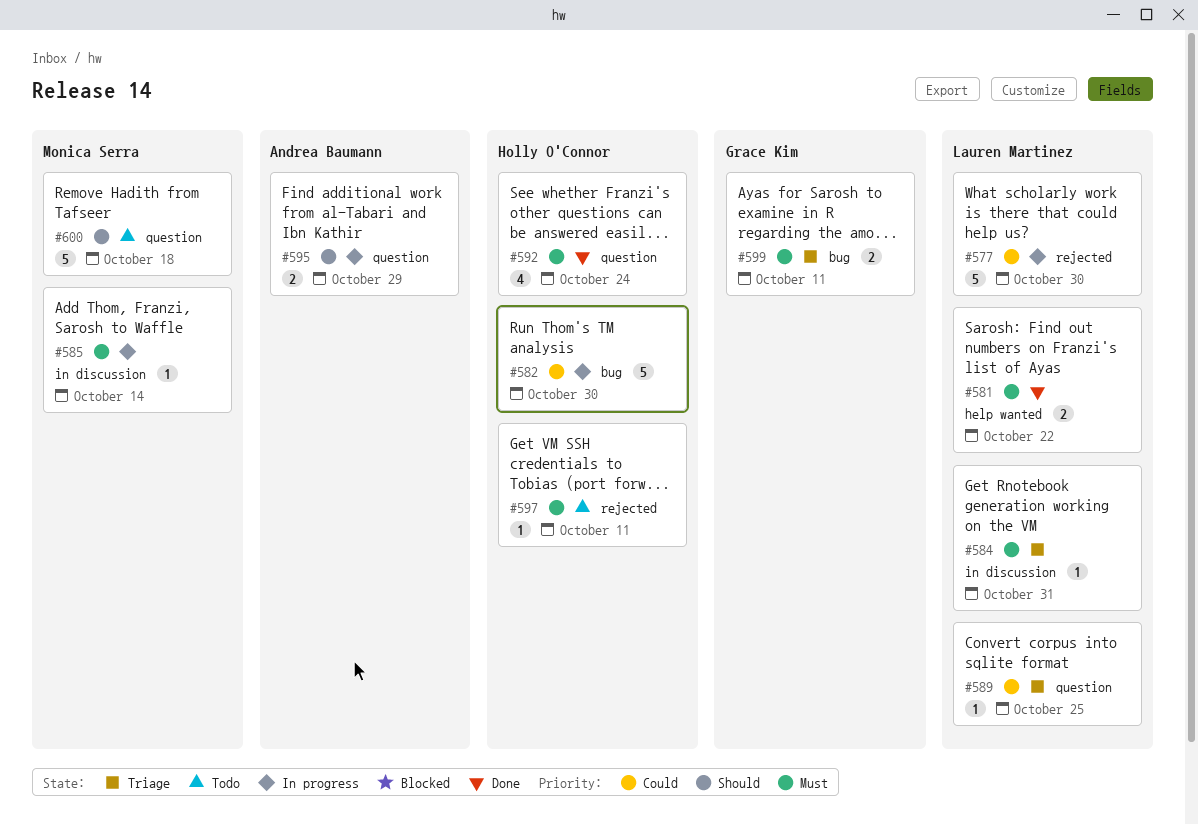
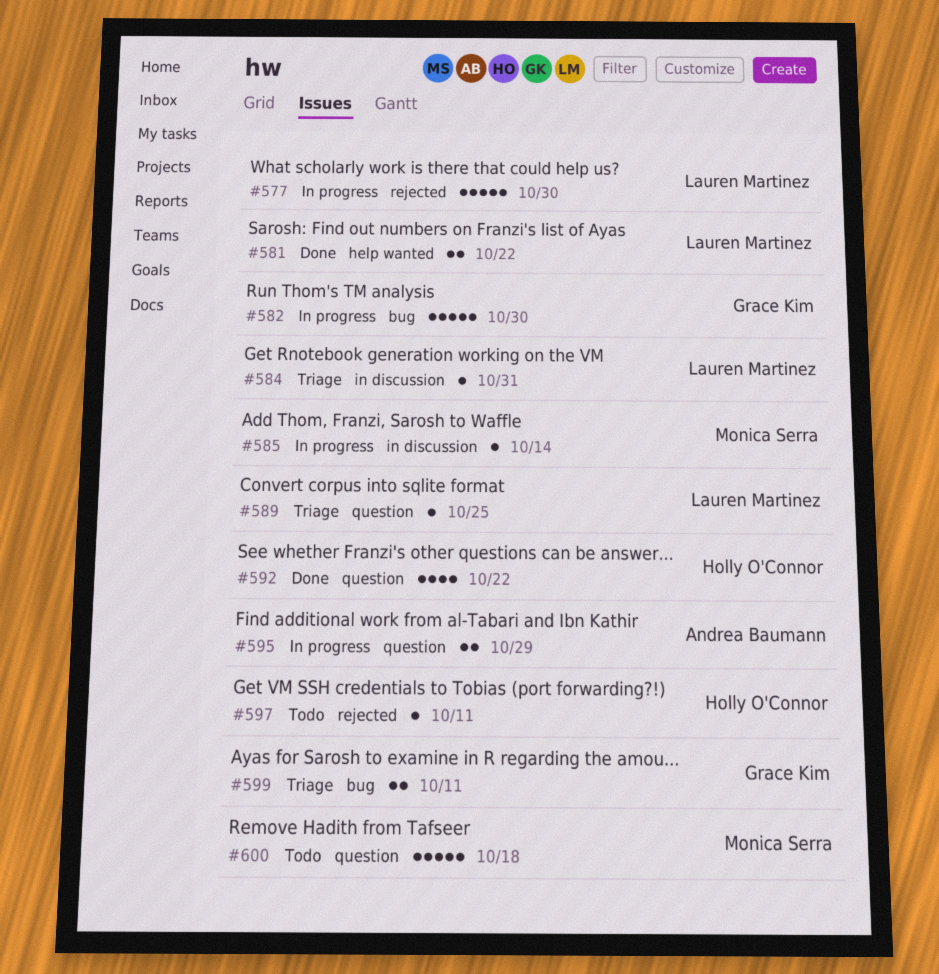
#582, owner: Holly O'Connor -> Grace Kim
#592, due: Oct 24 -> Oct 22

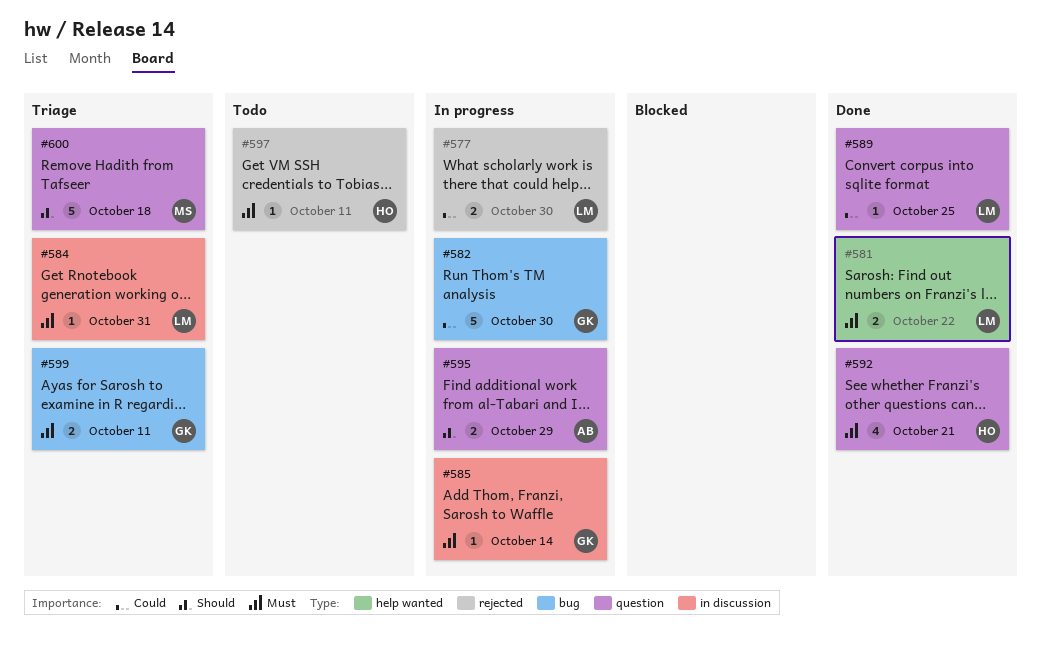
#577, estimate: 5 -> 2
#585, owner: Monica Serra -> Grace Kim
#589, status: Triage -> Done
#592, due: Oct 22 -> Oct 21
#600, status: Todo -> Triage

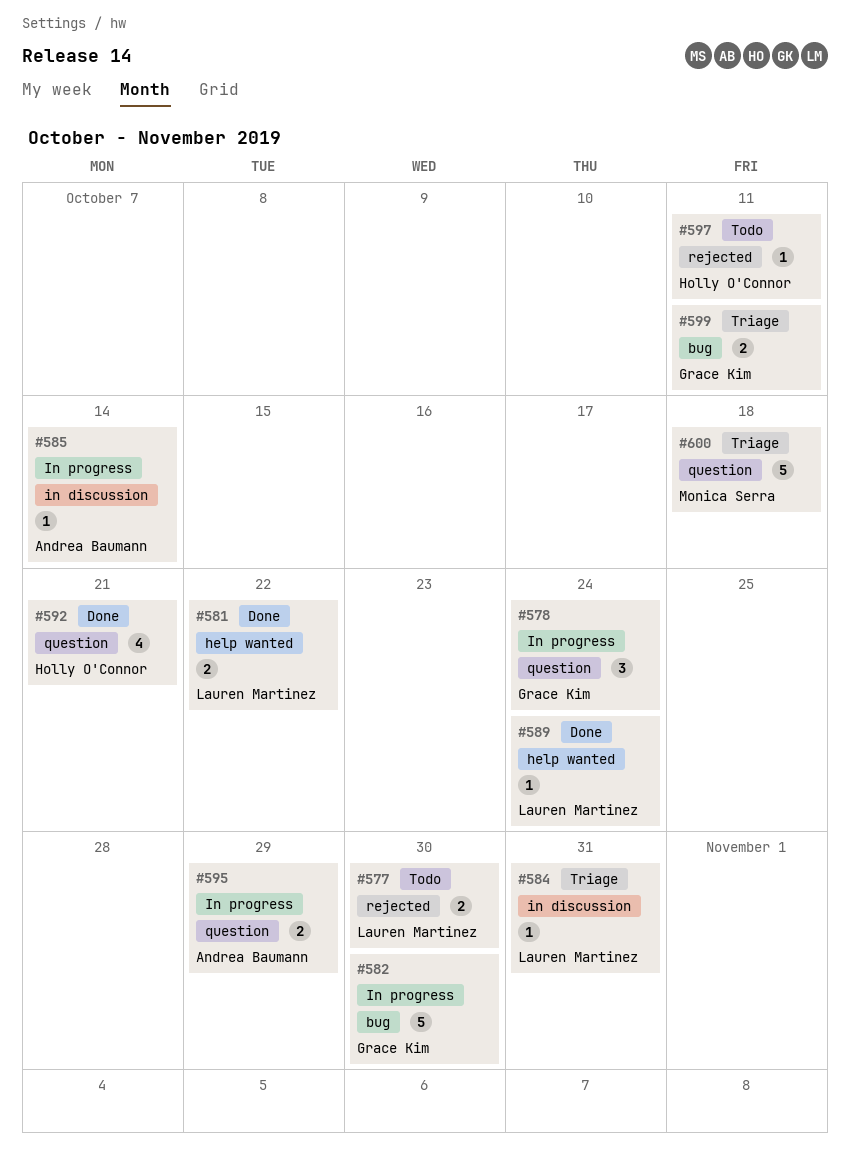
#577, status: In progress -> Todo
#578: none -> present
#585, owner: Grace Kim -> Andrea Baumann
#589, label: question -> help wanted
#589, due: Oct 25 -> Oct 24

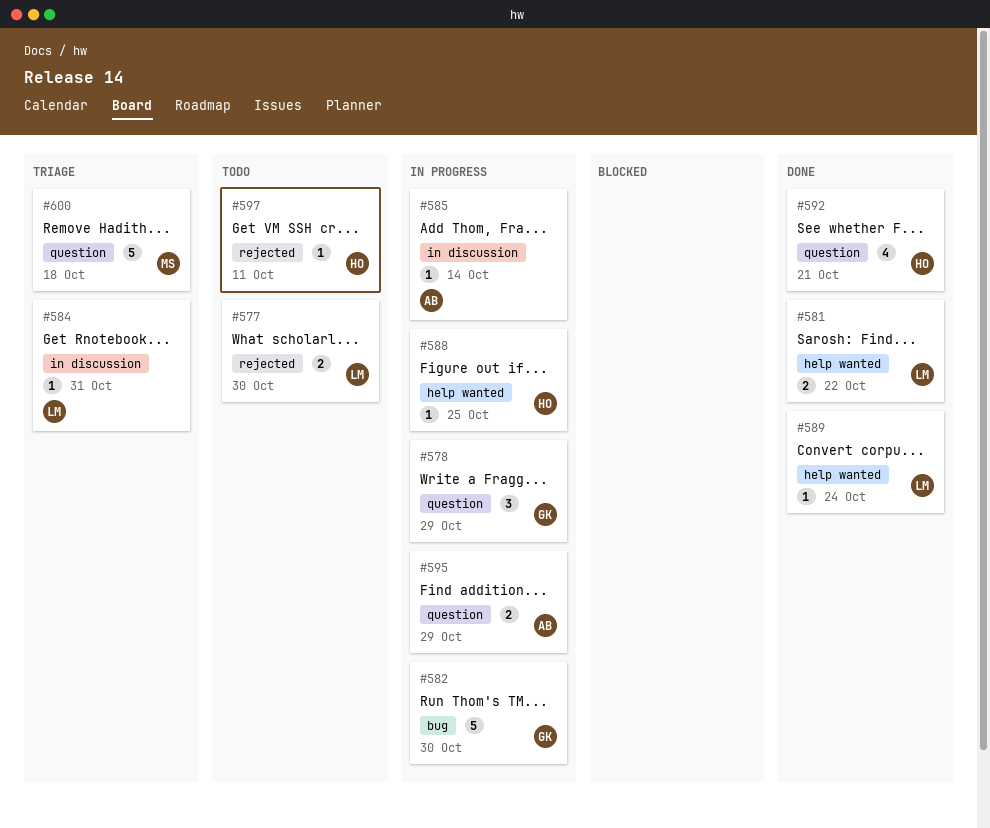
#578, due: Oct 24 -> Oct 29
#588: none -> present
#599: present -> none

